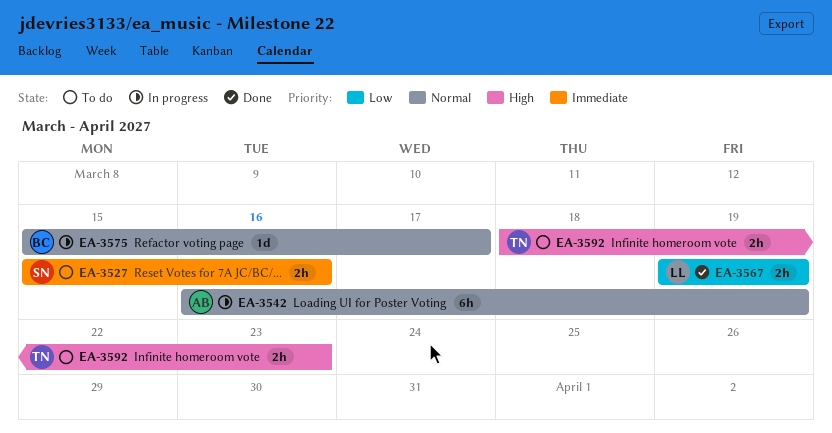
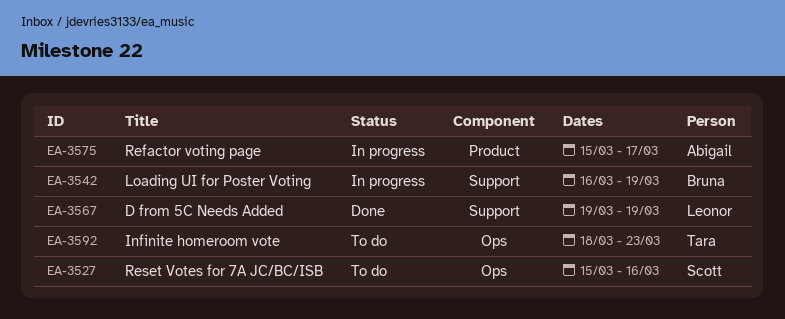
EA-3542, owner: Abigail -> Bruna
EA-3575, owner: Bruna -> Abigail

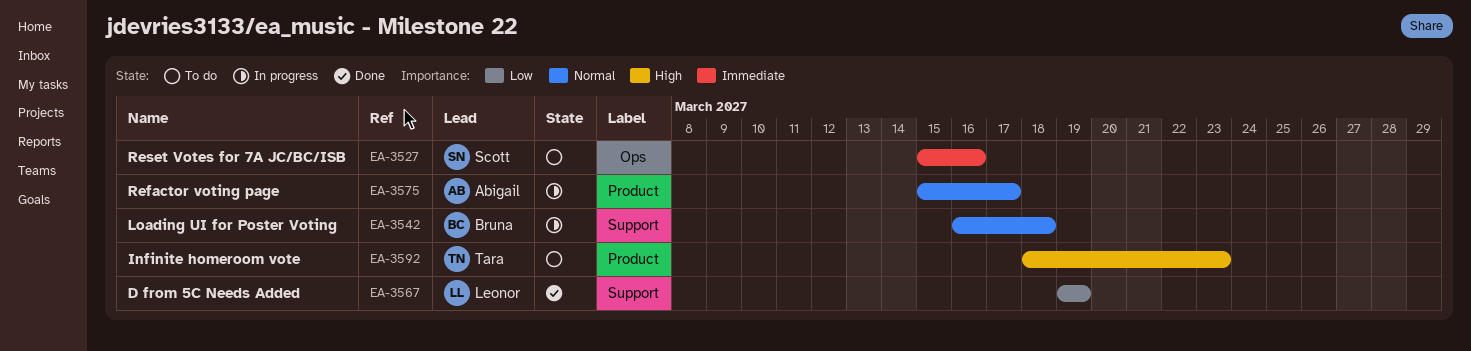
EA-3542, due: Mar 19 -> Mar 18
EA-3592, label: Ops -> Product

